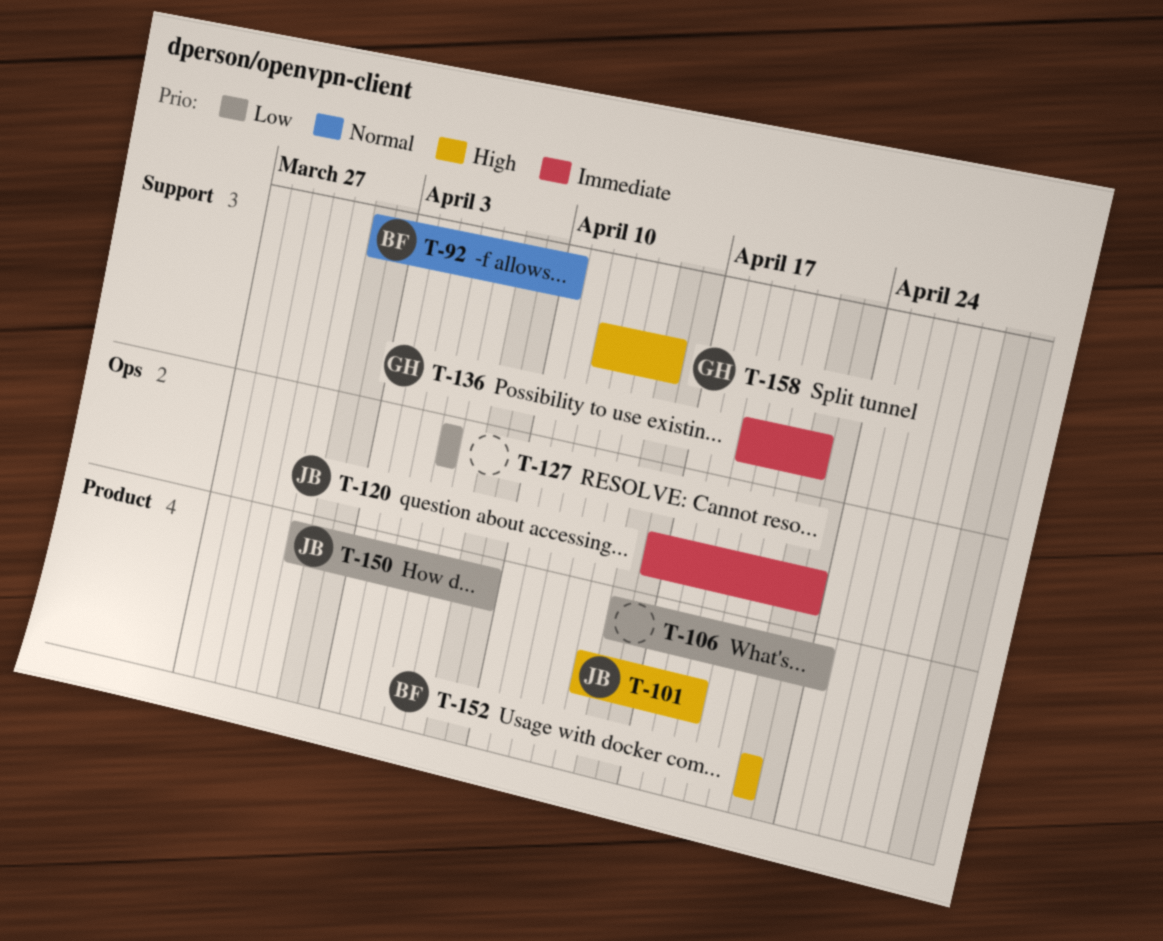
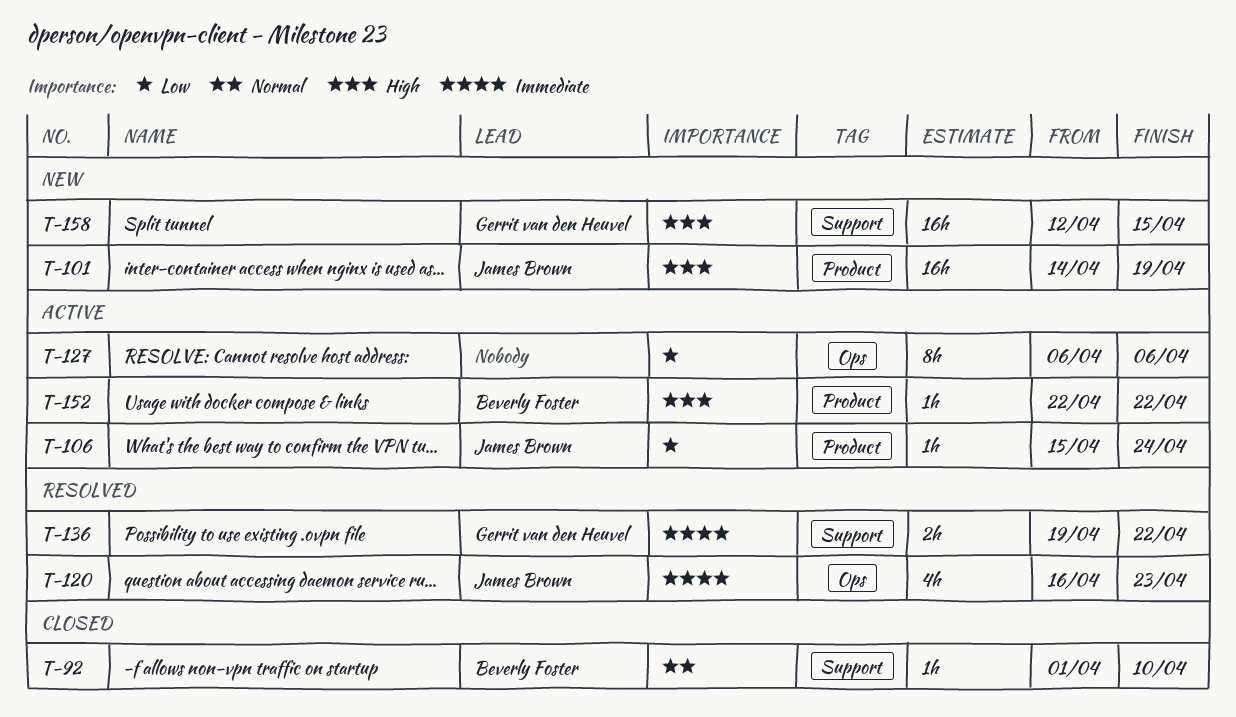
T-106, owner: none -> James Brown
T-150: present -> none

